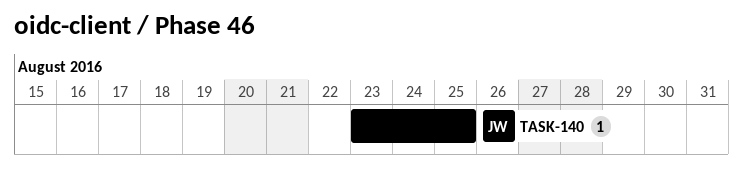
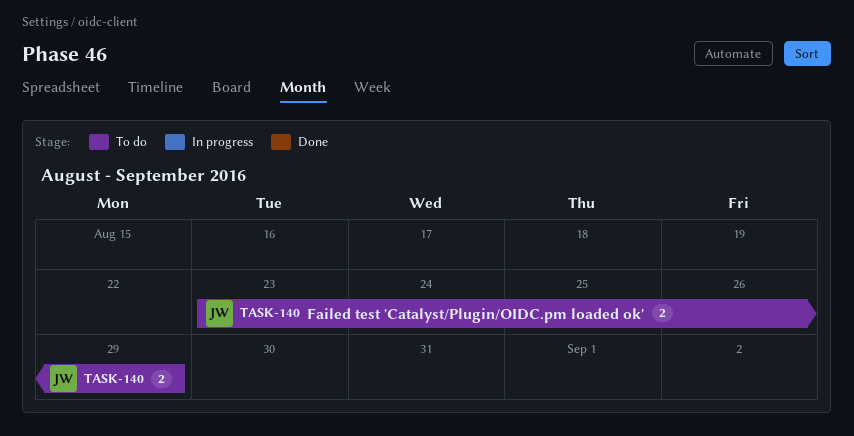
TASK-140, estimate: 1 -> 2
TASK-140, due: Aug 25 -> Aug 29

